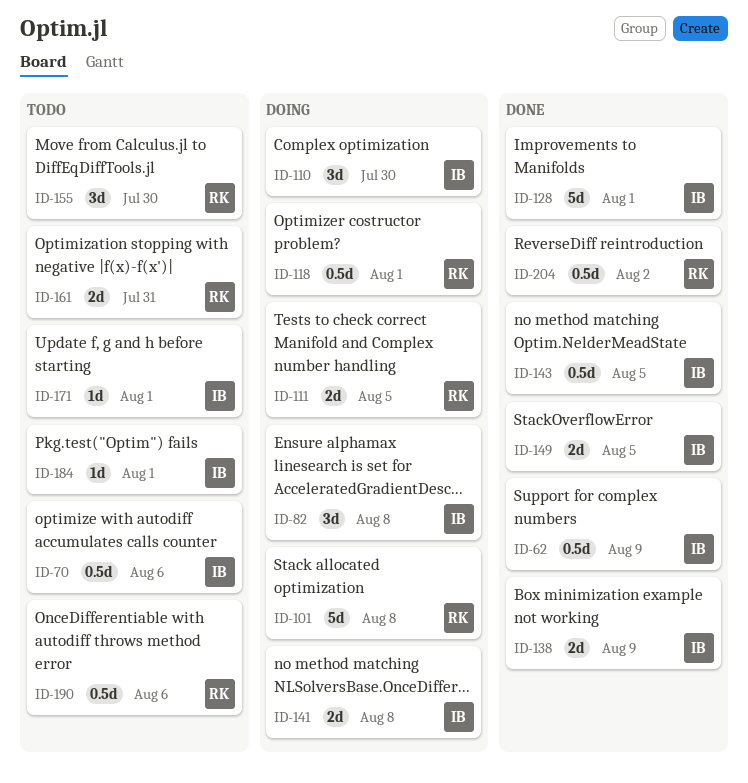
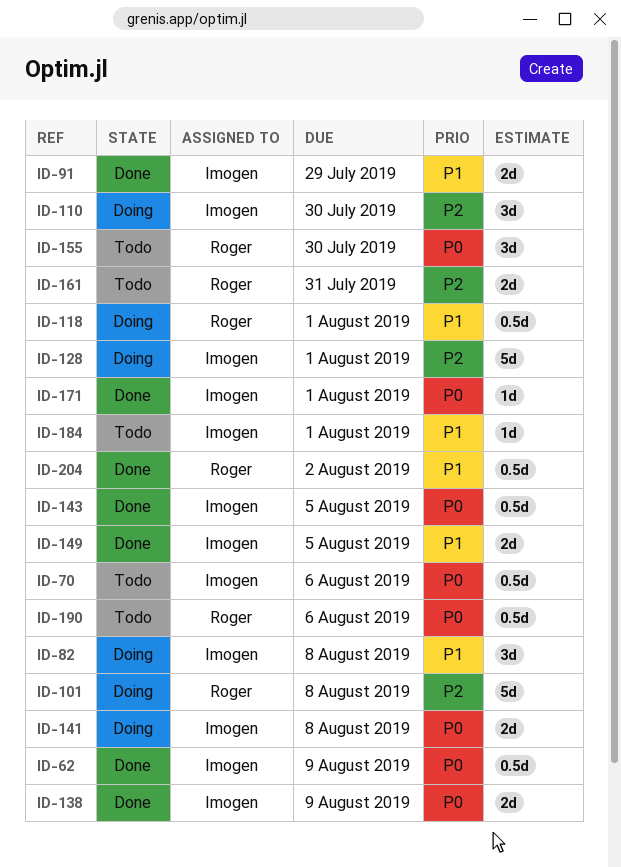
ID-91: none -> present
ID-111: present -> none
ID-128, status: Done -> Doing
ID-171, status: Todo -> Done

